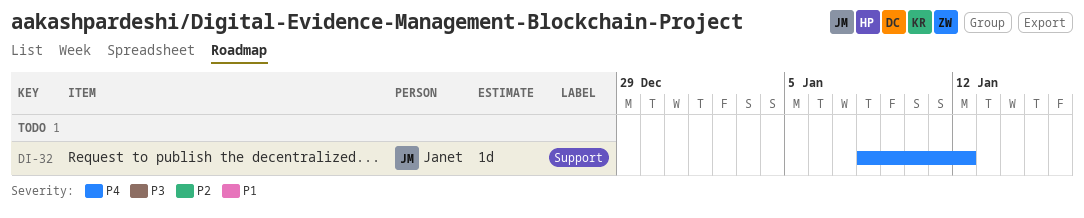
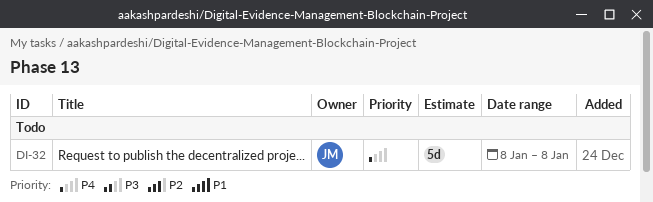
DI-32, estimate: 1d -> 5d
DI-32, due: Jan 12 -> Jan 8

